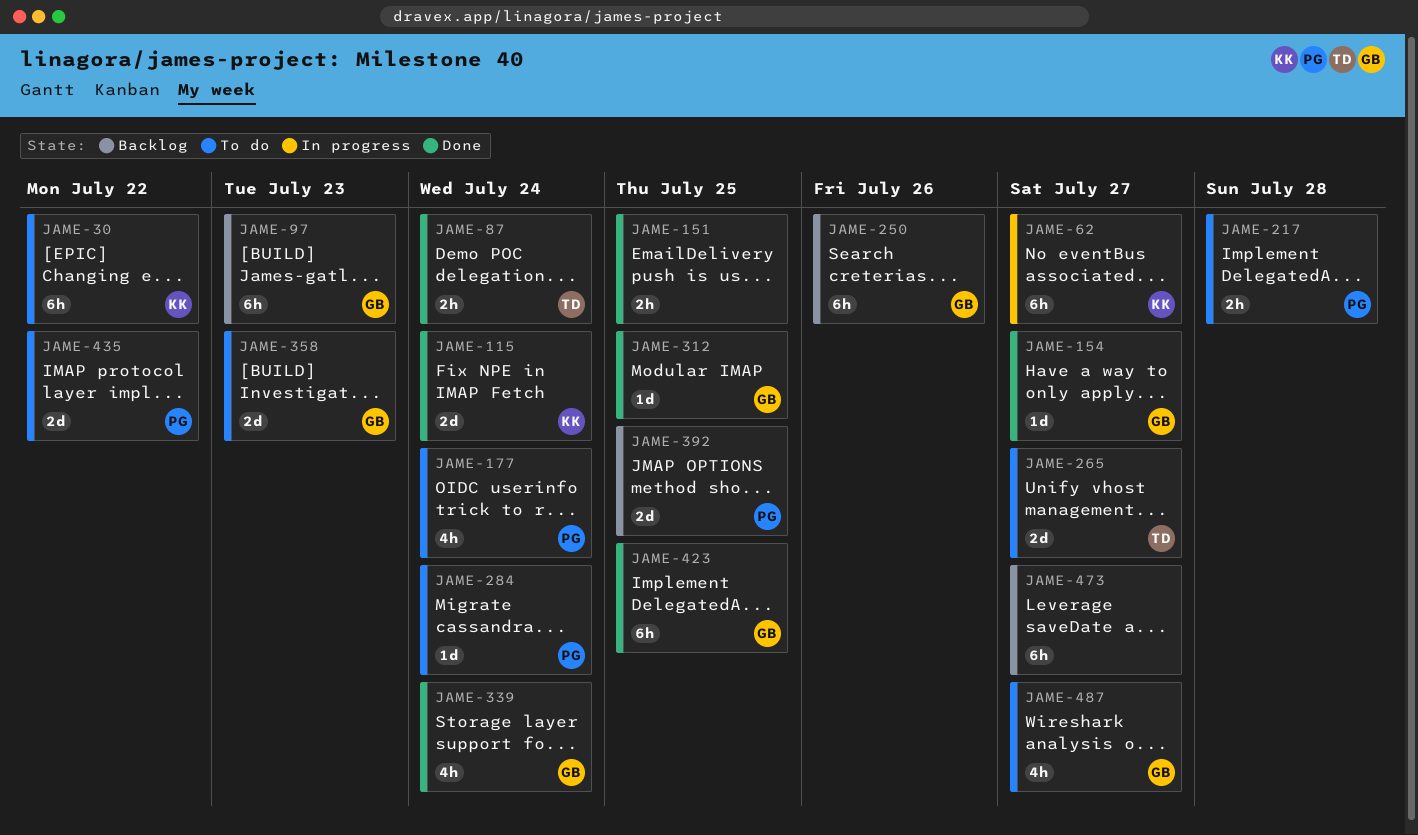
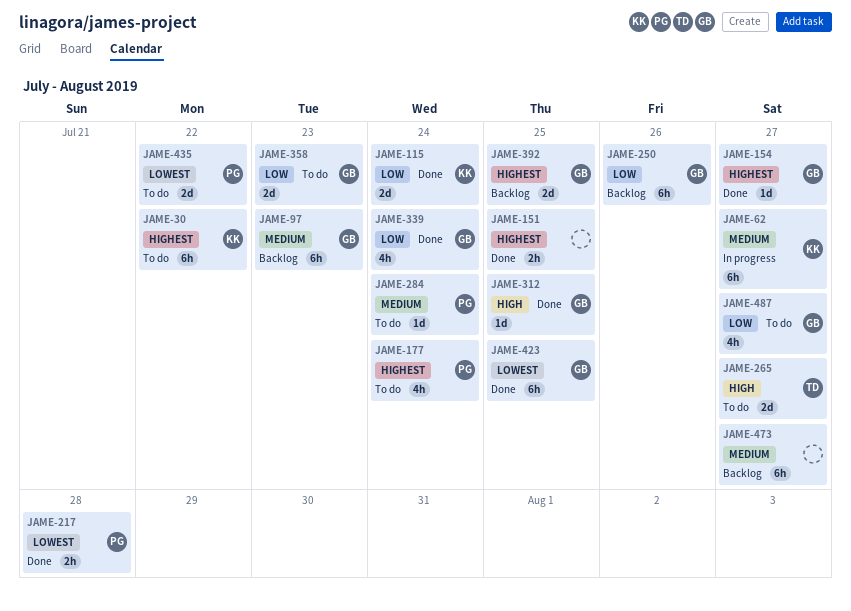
JAME-87: present -> none
JAME-217, status: To do -> Done
JAME-392, owner: PG -> GB

